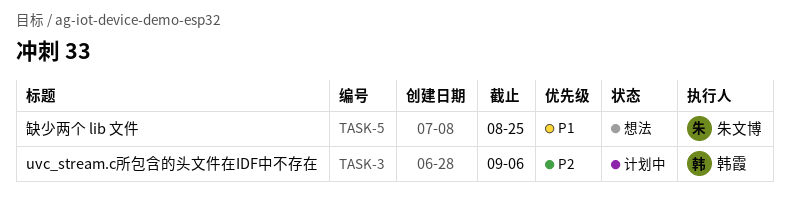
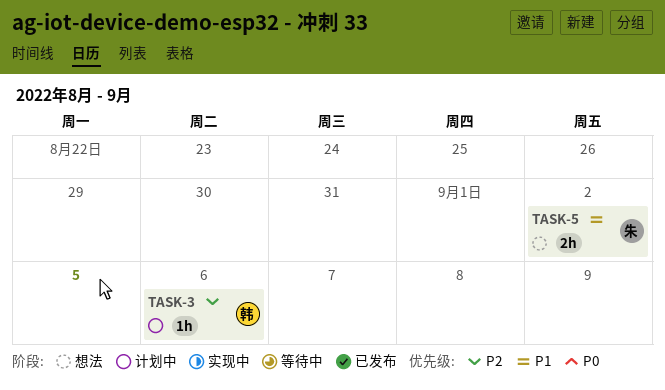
TASK-5, due: Aug 25 -> Sep 2

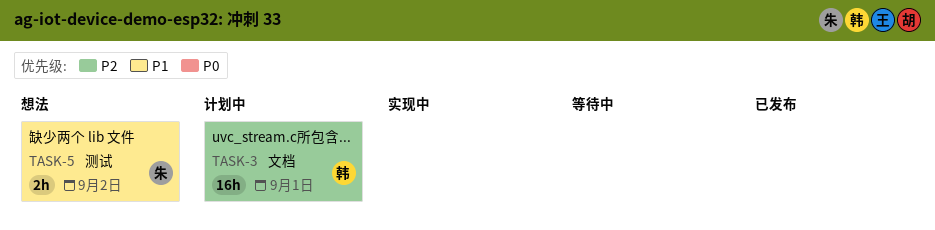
TASK-3, estimate: 1h -> 16h
TASK-3, due: Sep 6 -> Sep 1

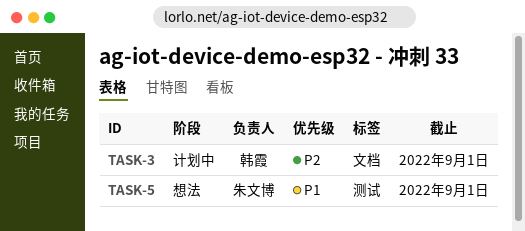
TASK-5, due: Sep 2 -> Sep 1

